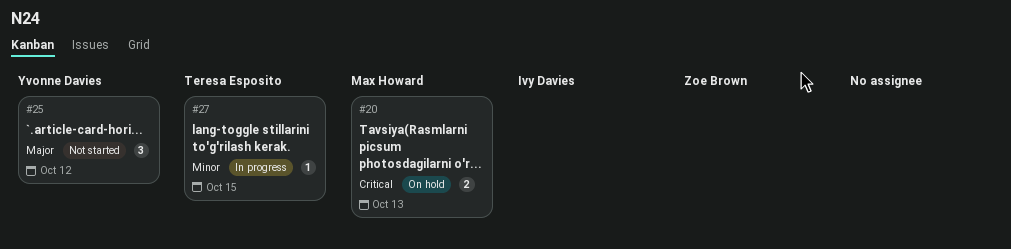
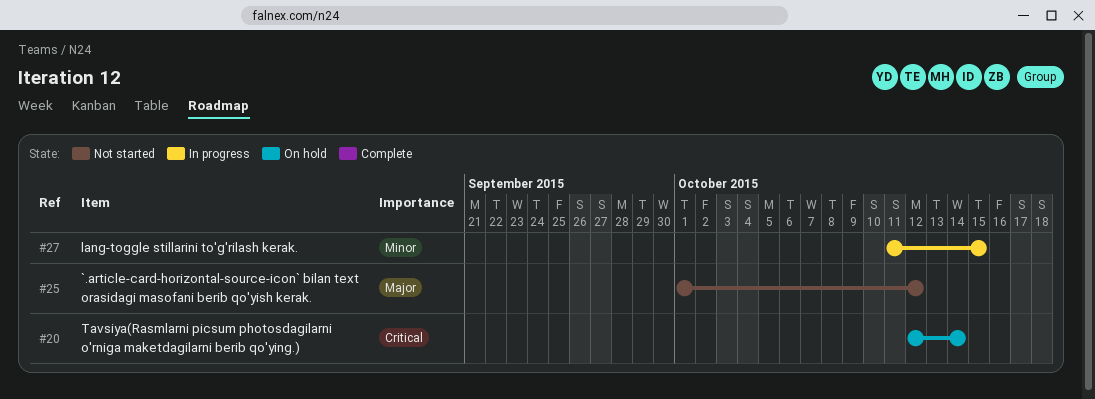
#20, due: Oct 13 -> Oct 14

